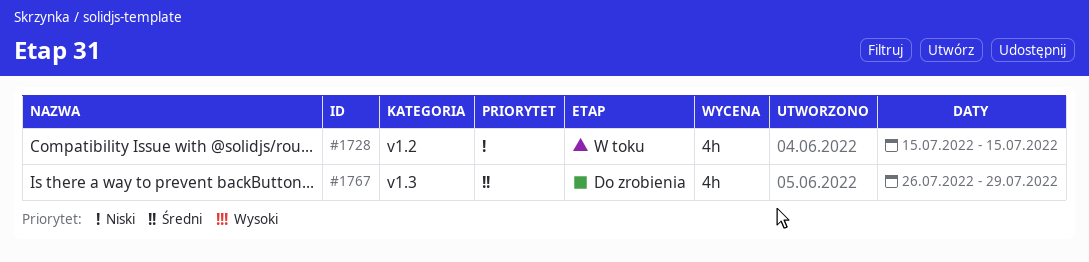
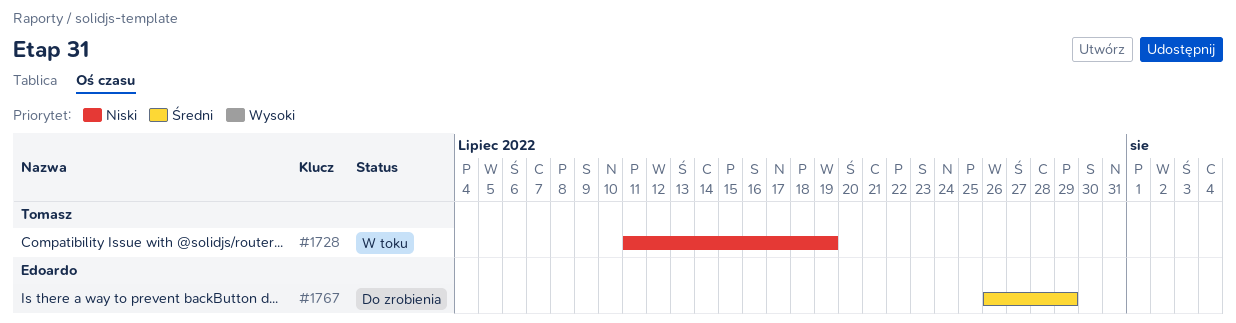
#1728, start: Jul 15 -> Jul 11
#1728, due: Jul 15 -> Jul 19

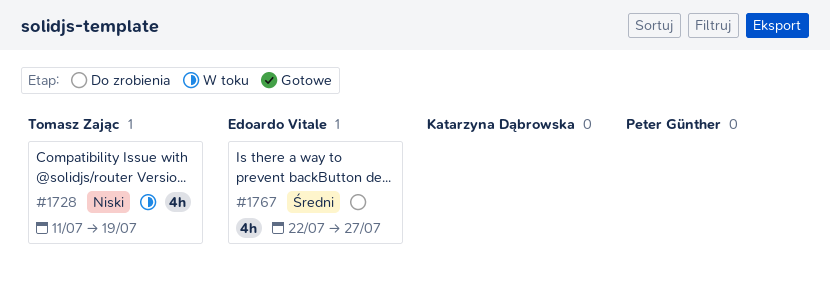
#1767, start: Jul 26 -> Jul 22
#1767, due: Jul 29 -> Jul 27

